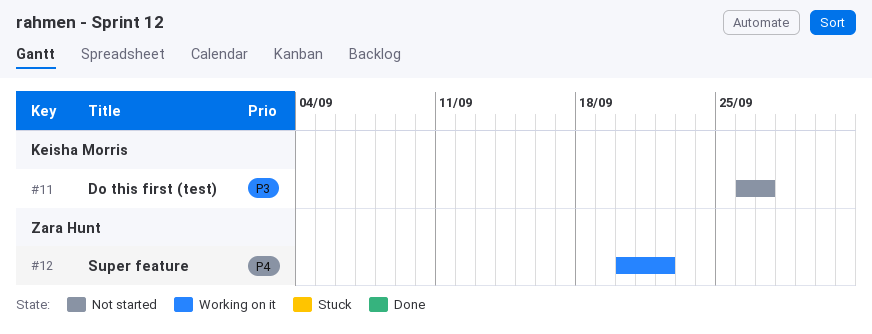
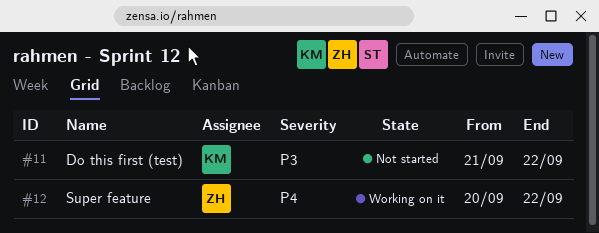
#11, start: Sep 26 -> Sep 21
#11, due: Sep 27 -> Sep 22

